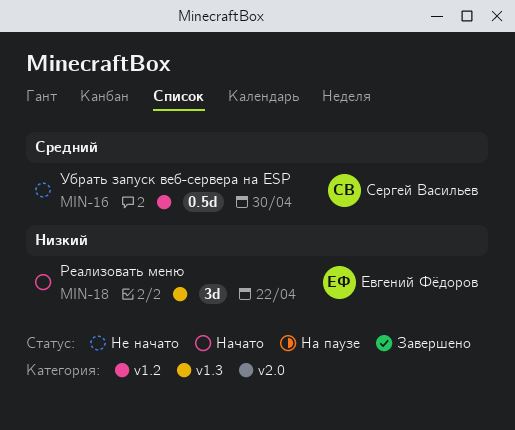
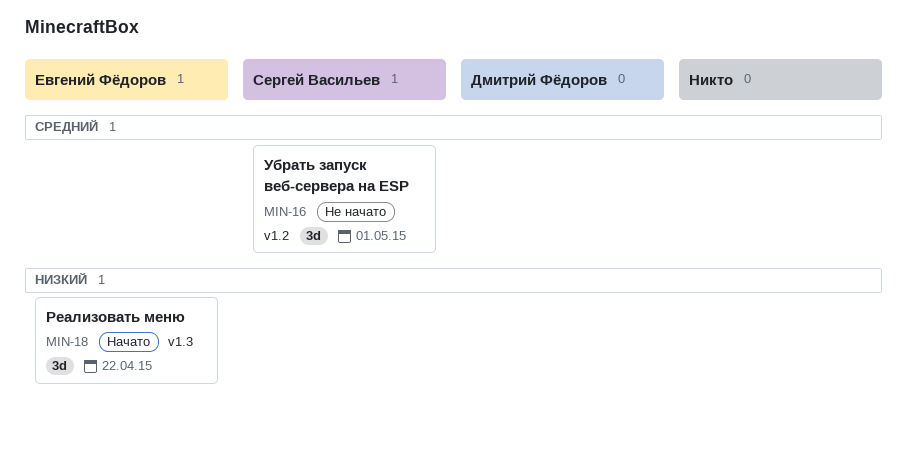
MIN-16, estimate: 0.5d -> 3d
MIN-16, due: Apr 30 -> May 1

